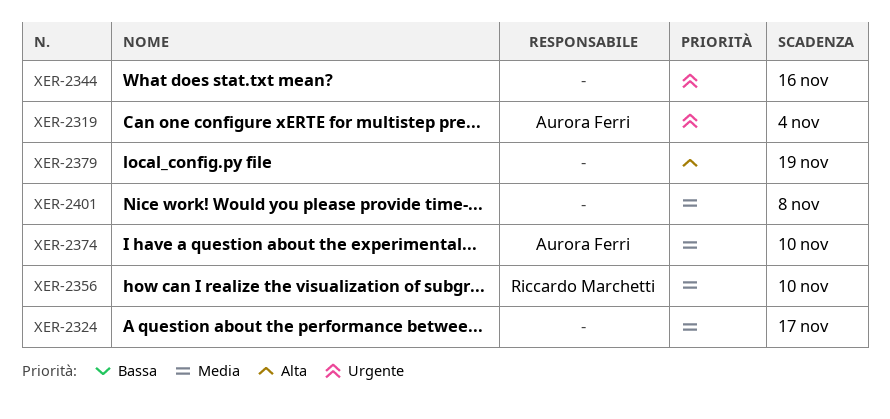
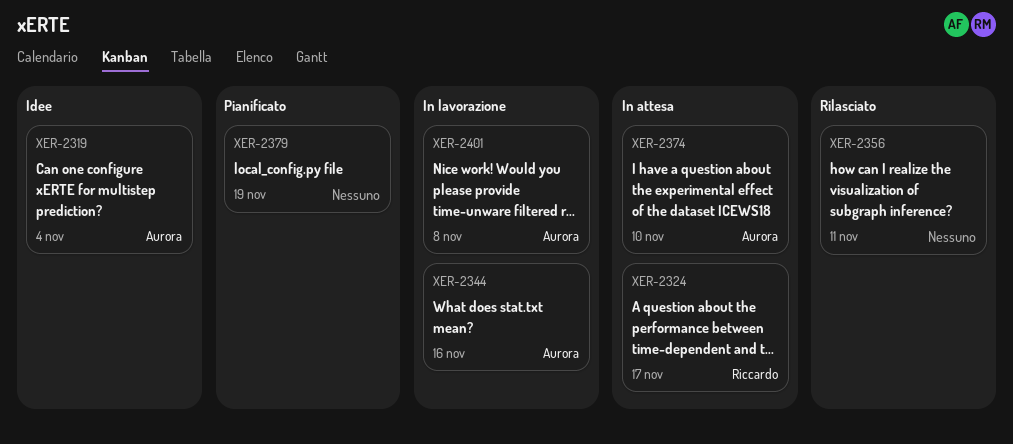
XER-2324, owner: none -> Riccardo Marchetti
XER-2344, owner: none -> Aurora Ferri
XER-2356, owner: Riccardo Marchetti -> none
XER-2356, due: Nov 10 -> Nov 11
XER-2401, owner: none -> Aurora Ferri

